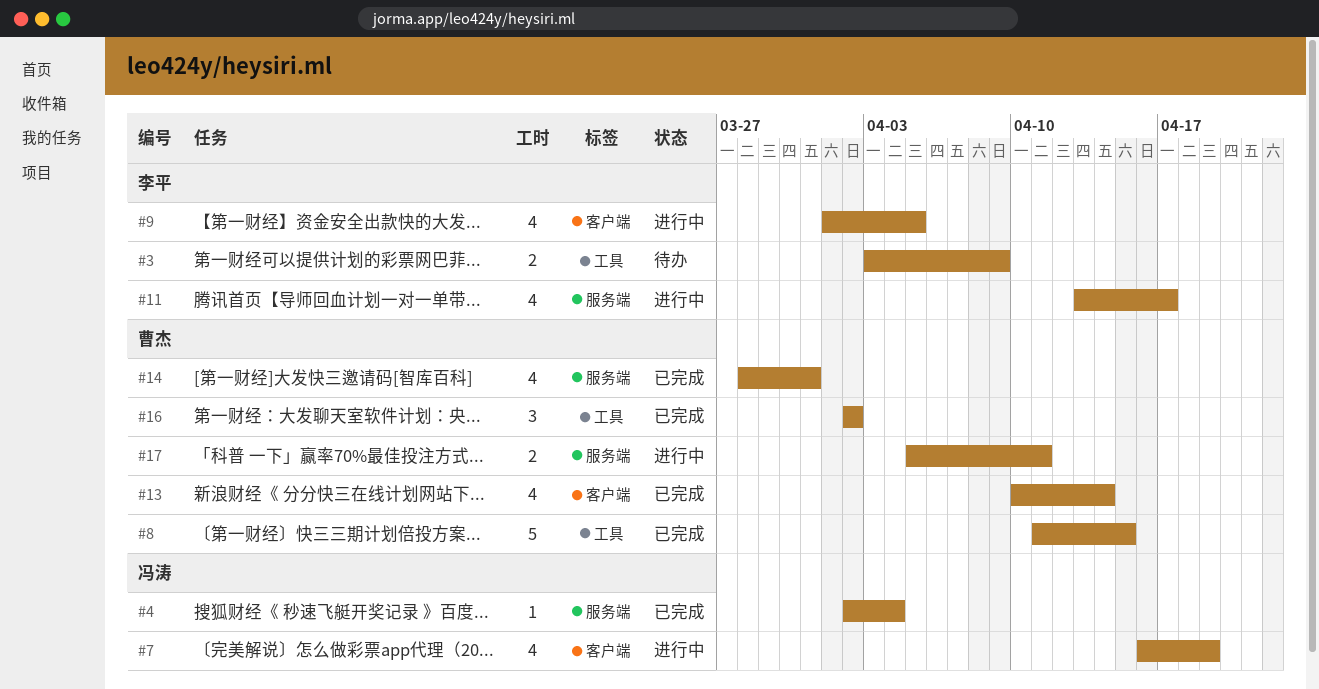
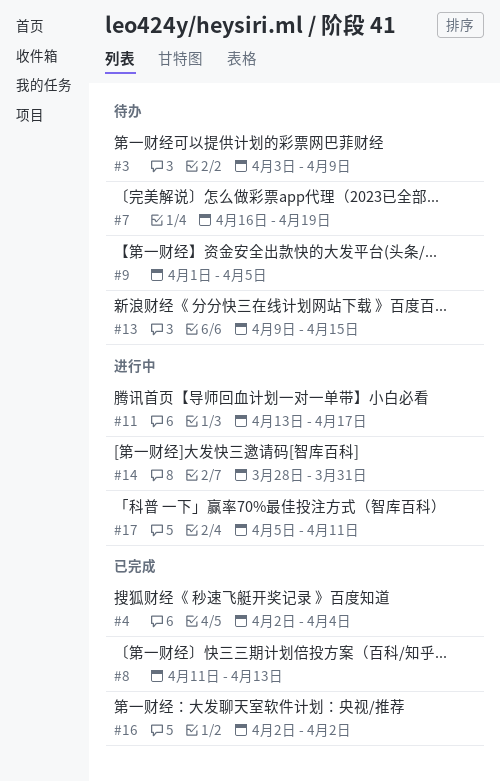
#7, status: 进行中 -> 待办
#8, due: Apr 15 -> Apr 13
#9, status: 进行中 -> 待办
#13, status: 已完成 -> 待办
#13, start: Apr 10 -> Apr 9
#13, due: Apr 14 -> Apr 15
#14, status: 已完成 -> 进行中

